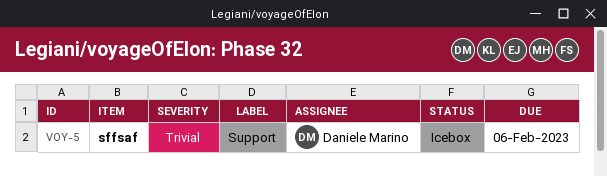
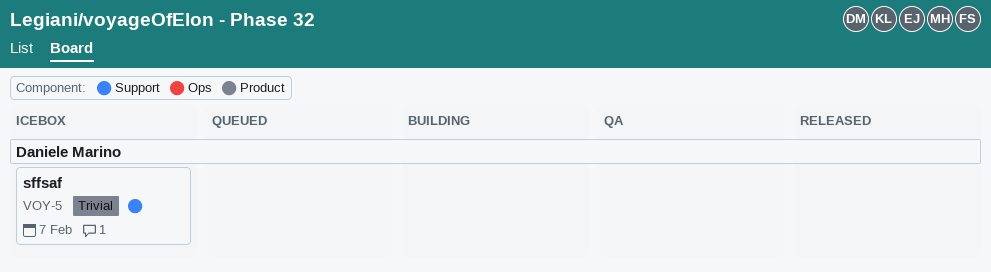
VOY-5, due: Feb 6 -> Feb 7

